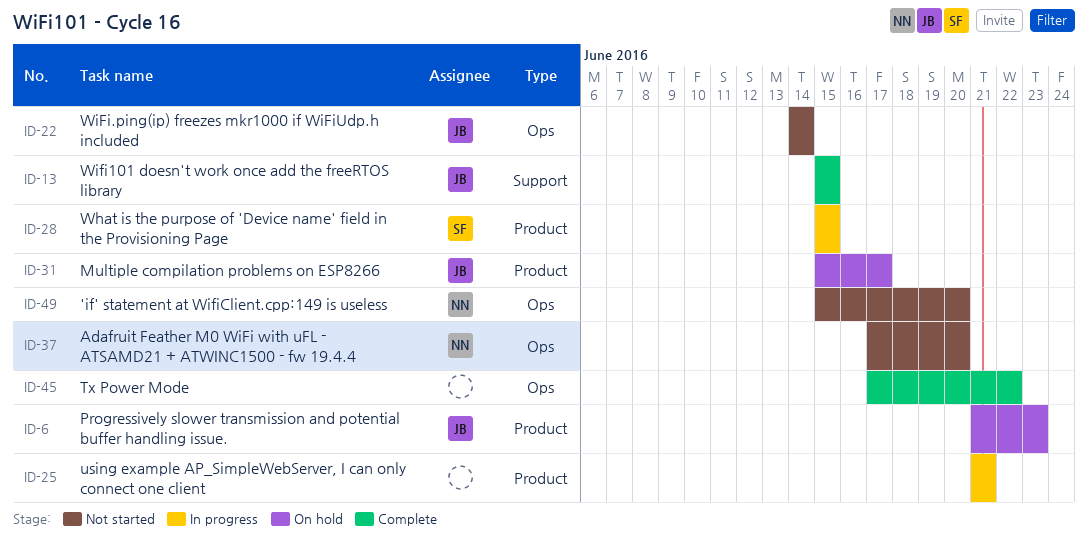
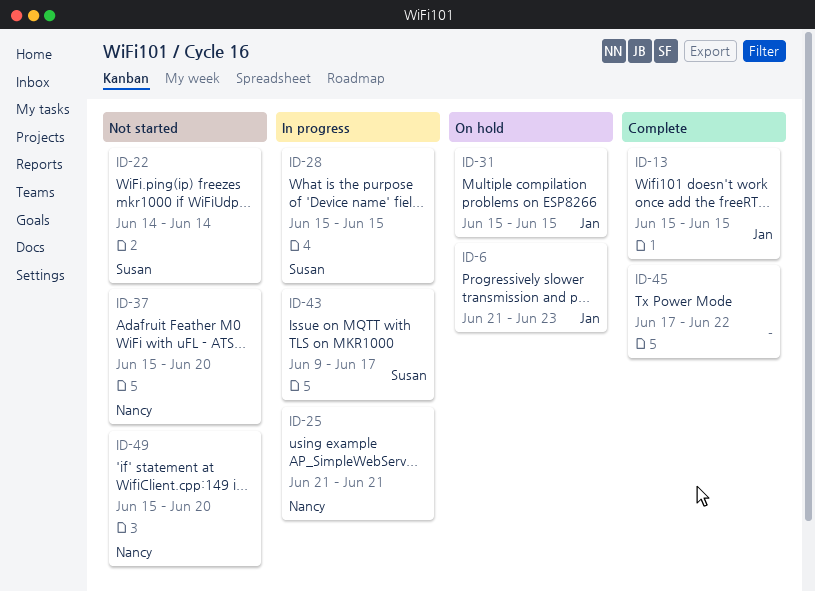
ID-22, owner: Jan -> Susan
ID-25, owner: none -> Nancy
ID-31, due: Jun 17 -> Jun 15
ID-37, start: Jun 17 -> Jun 15
ID-43: none -> present

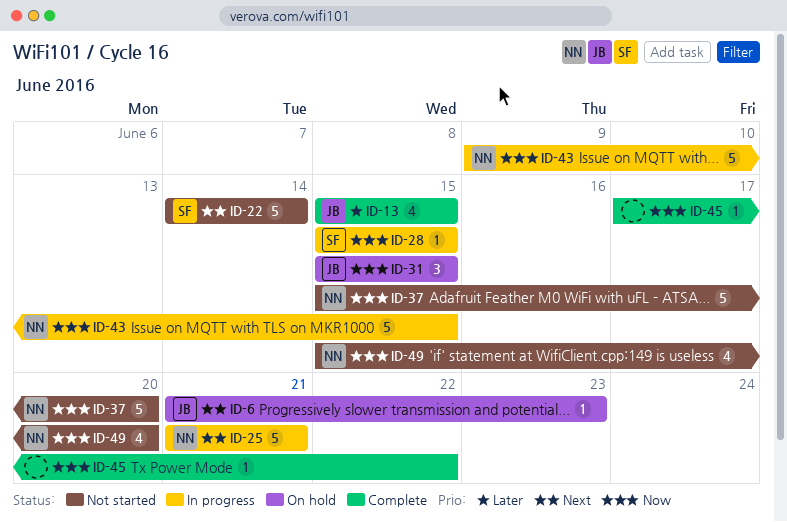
ID-43, owner: Susan -> Nancy
ID-43, due: Jun 17 -> Jun 15

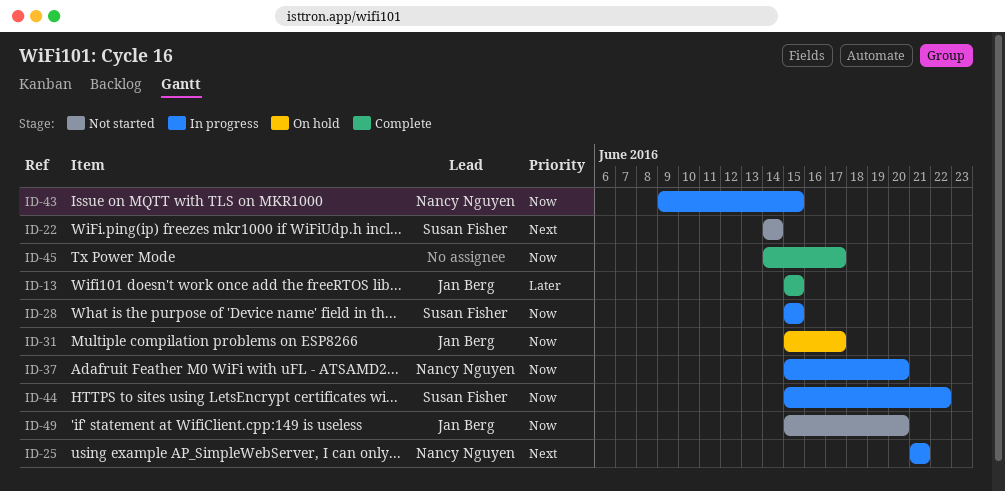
ID-6: present -> none
ID-31, due: Jun 15 -> Jun 17
ID-37, status: Not started -> In progress
ID-44: none -> present
ID-45, start: Jun 17 -> Jun 14
ID-45, due: Jun 22 -> Jun 17
ID-49, owner: Nancy Nguyen -> Jan Berg

